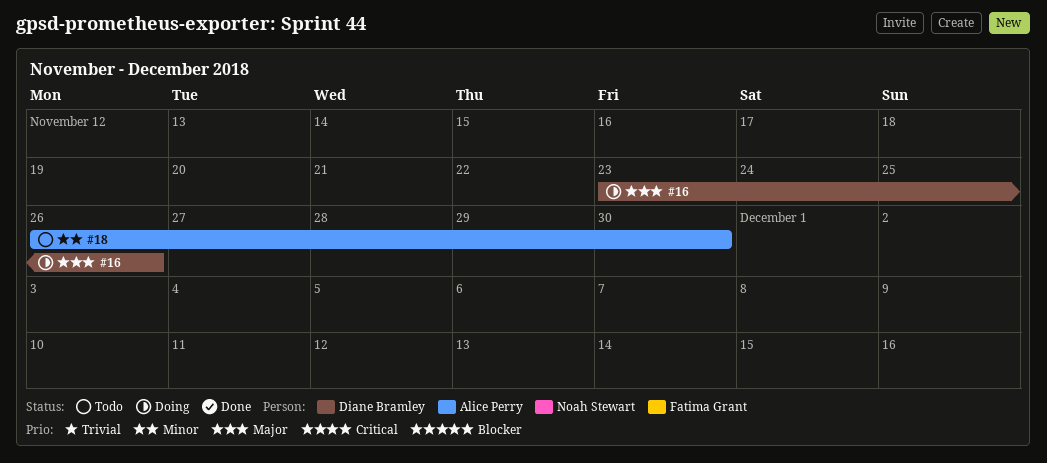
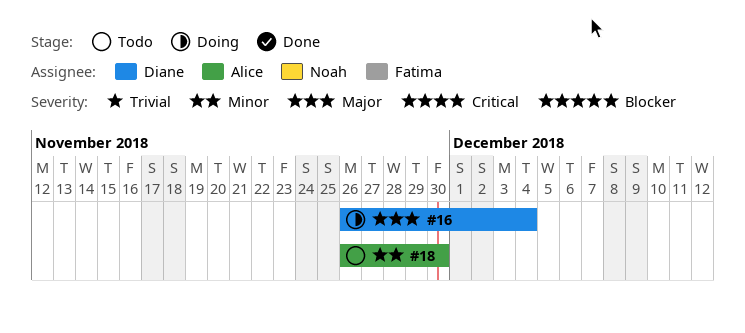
#16, start: Nov 23 -> Nov 26
#16, due: Nov 26 -> Dec 4

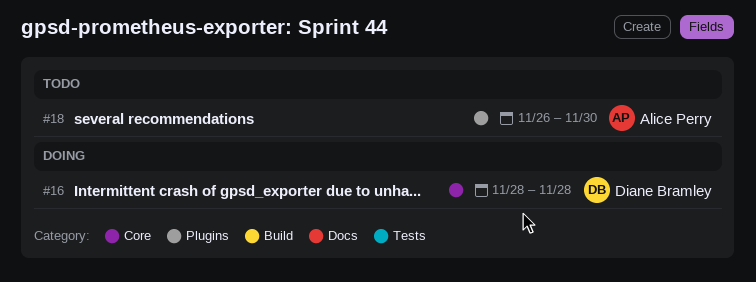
#16, start: Nov 26 -> Nov 28
#16, due: Dec 4 -> Nov 28

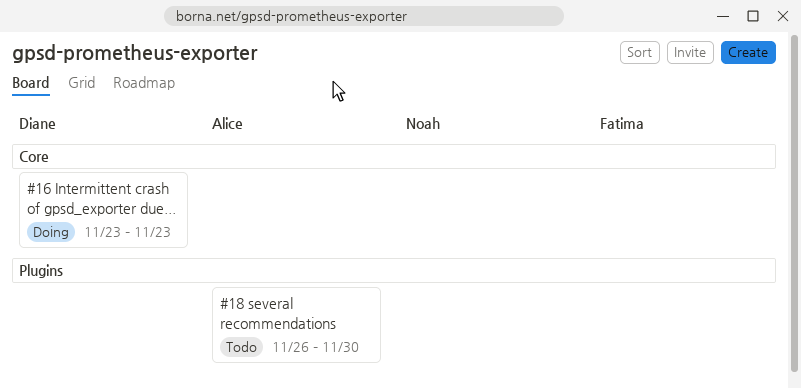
#16, start: Nov 28 -> Nov 23
#16, due: Nov 28 -> Nov 23

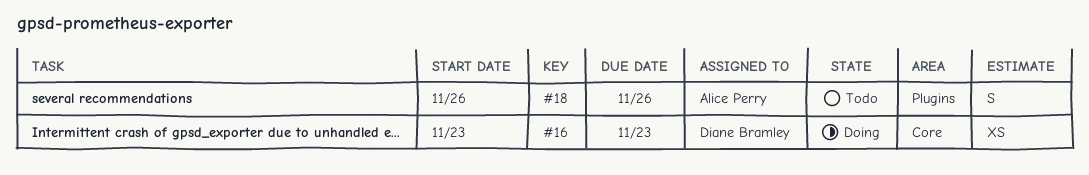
#18, due: Nov 30 -> Nov 26

